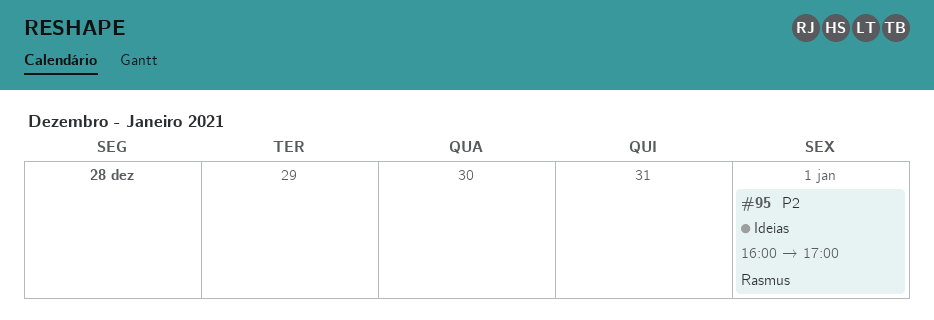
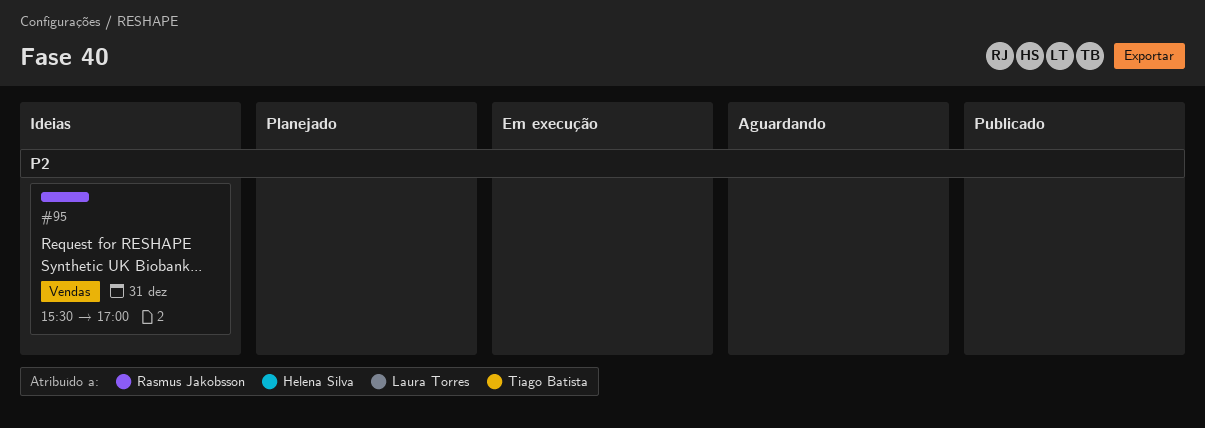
#95, day: Jan 1 -> Dec 31
#95, begins: 16:00 -> 15:30

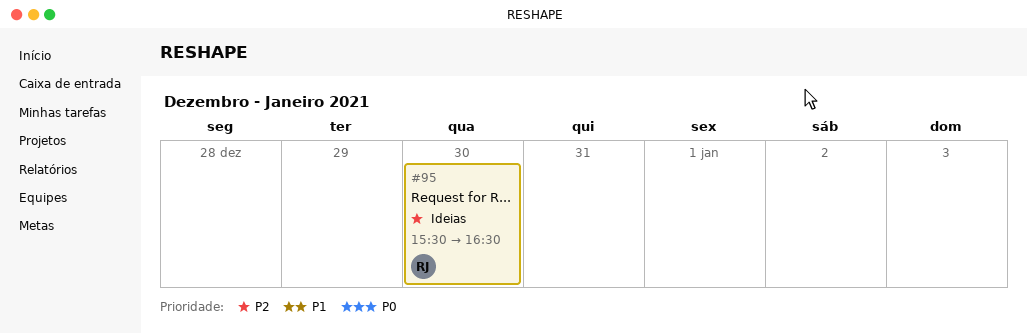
#95, day: Dec 31 -> Dec 30
#95, ends: 17:00 -> 16:30

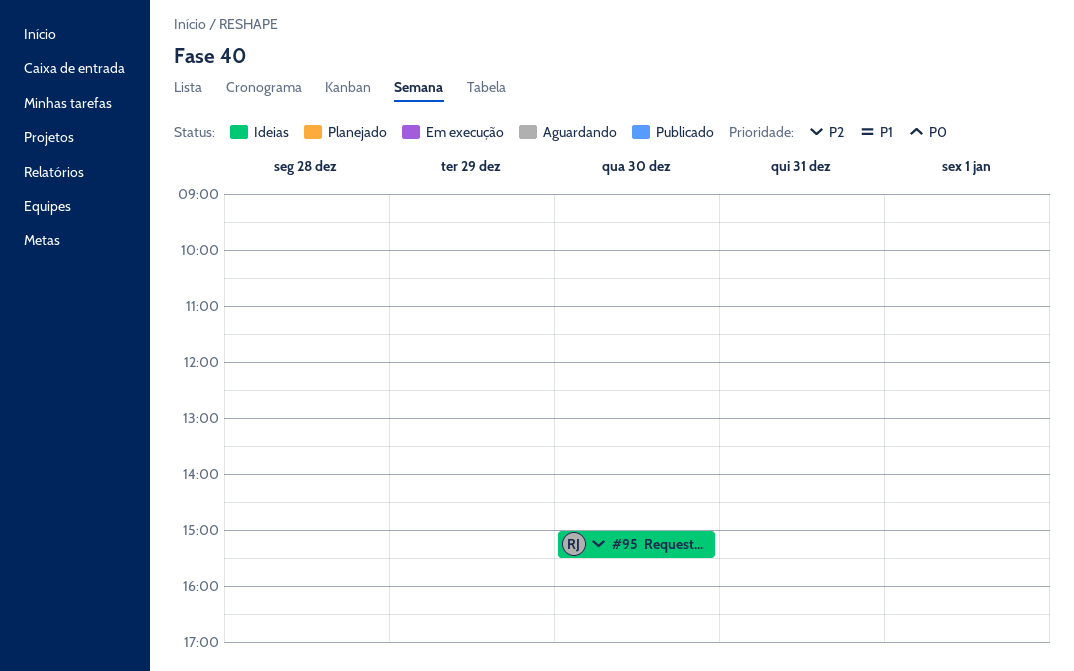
#95, begins: 15:30 -> 15:00
#95, ends: 16:30 -> 15:30

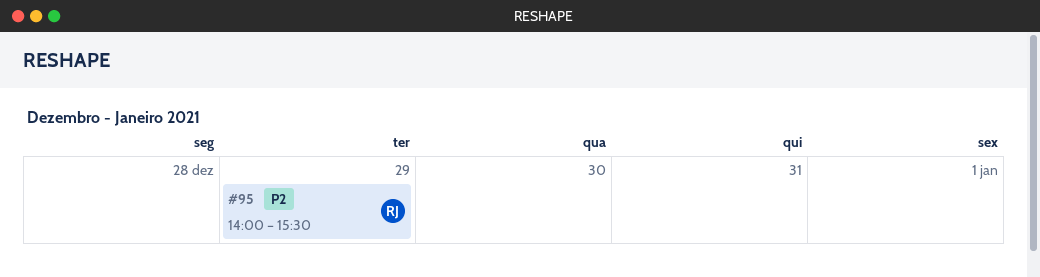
#95, day: Dec 30 -> Dec 29
#95, begins: 15:00 -> 14:00

